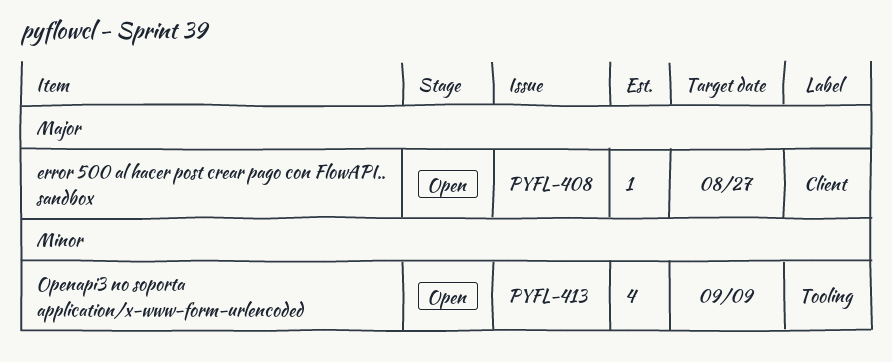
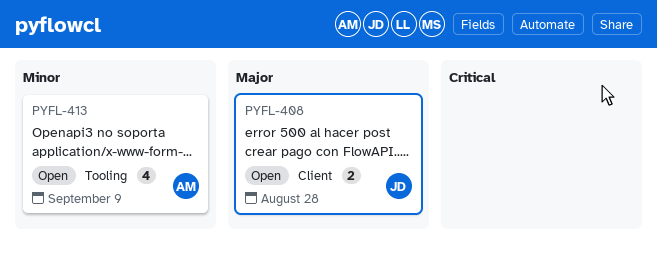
PYFL-408, estimate: 1 -> 2
PYFL-408, due: Aug 27 -> Aug 28

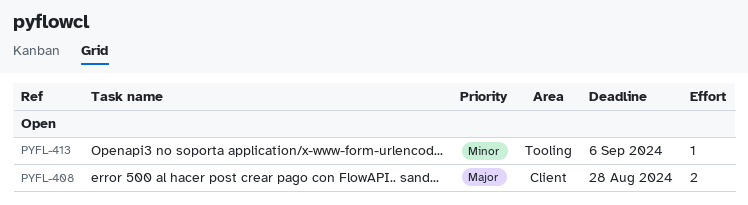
PYFL-413, estimate: 4 -> 1
PYFL-413, due: Sep 9 -> Sep 6

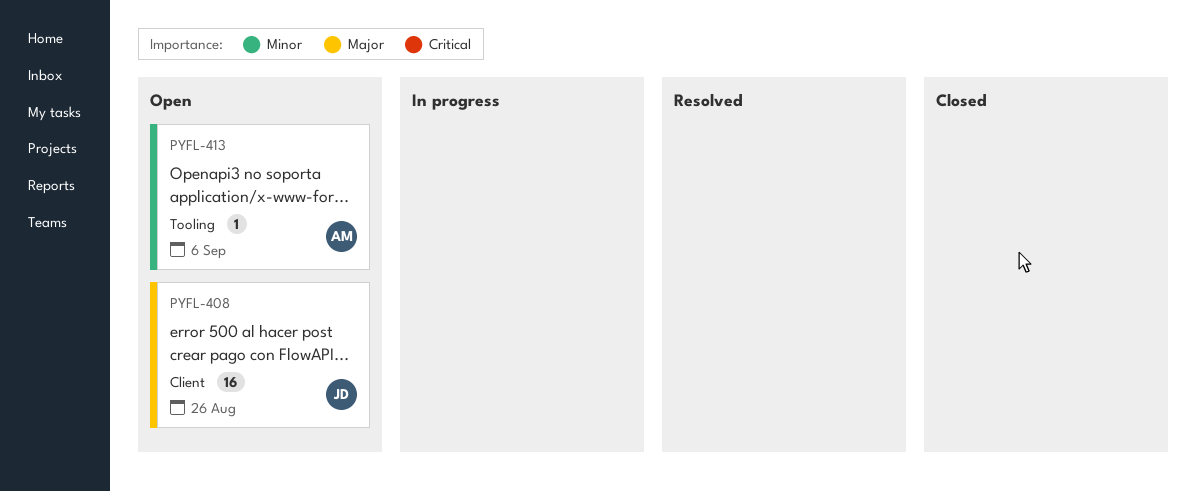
PYFL-408, estimate: 2 -> 16
PYFL-408, due: Aug 28 -> Aug 26

